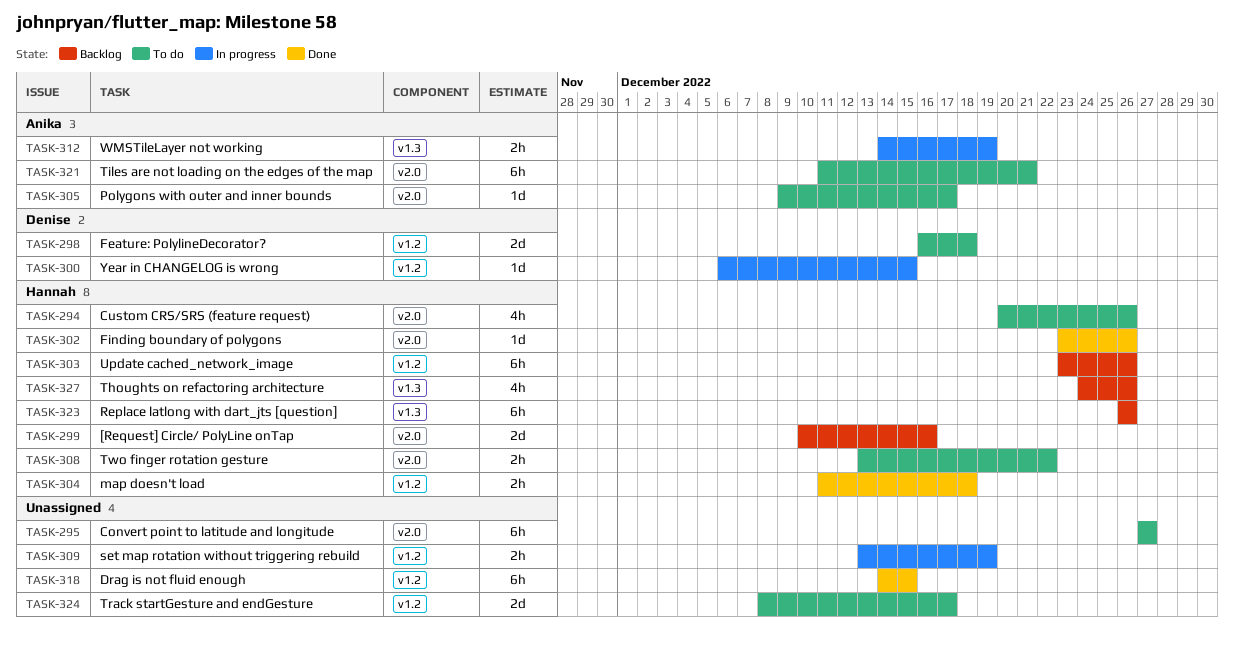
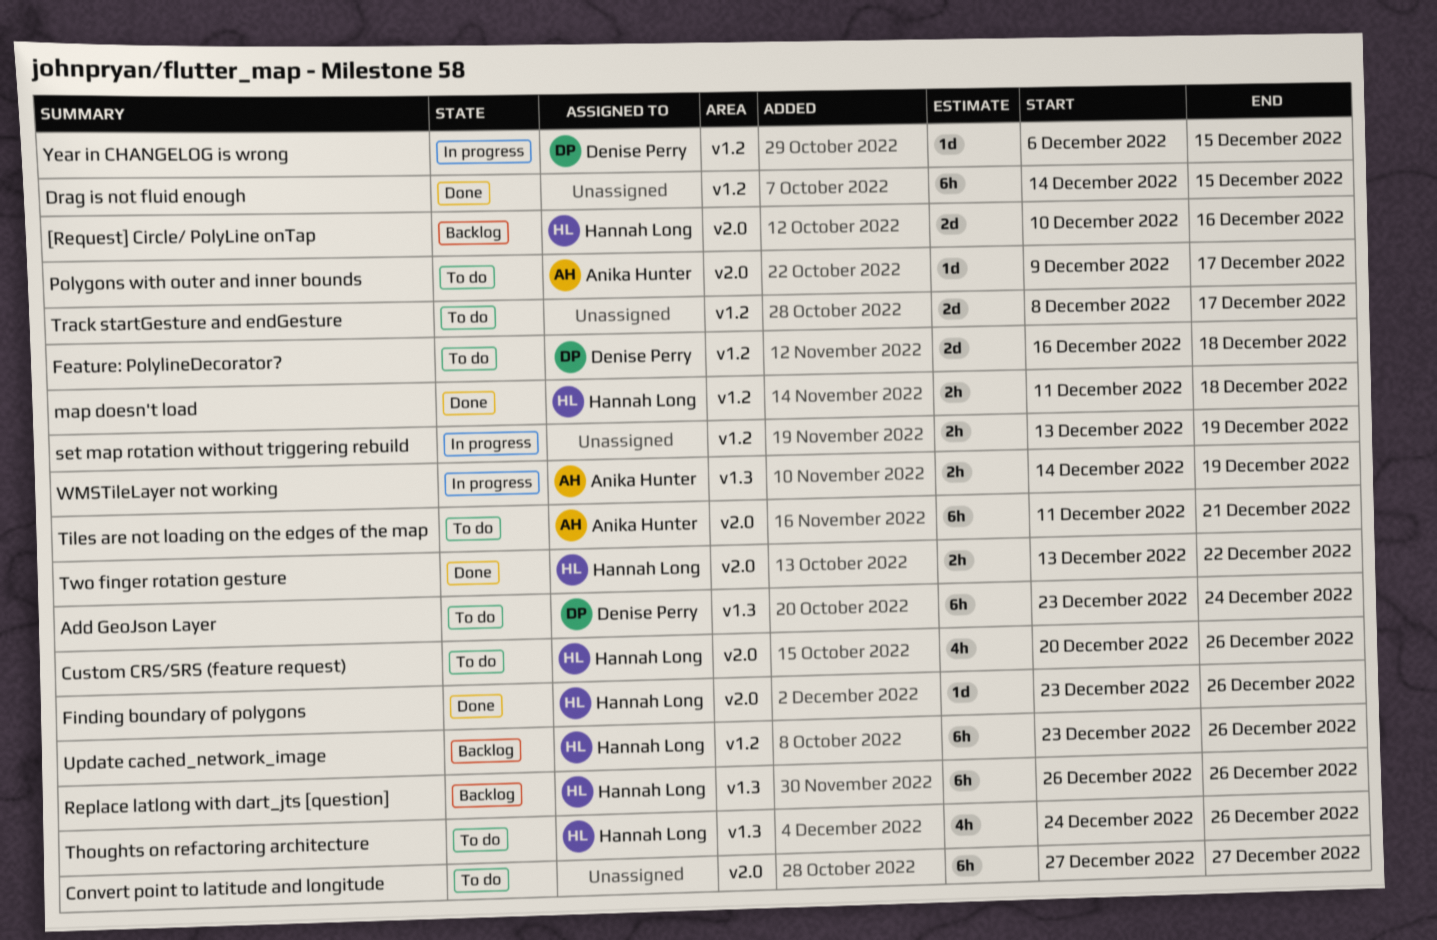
Add GeoJson Layer: none -> present
Thoughts on refactoring architecture, status: Backlog -> To do
Two finger rotation gesture, status: To do -> Done

